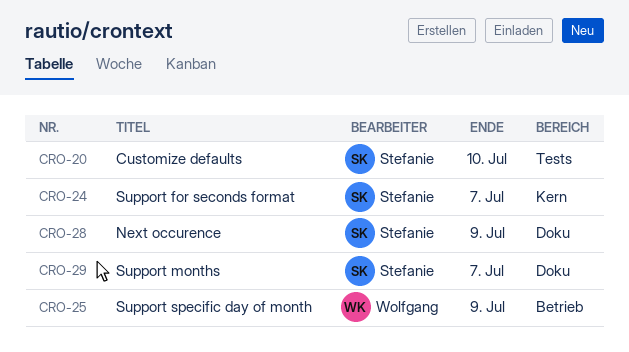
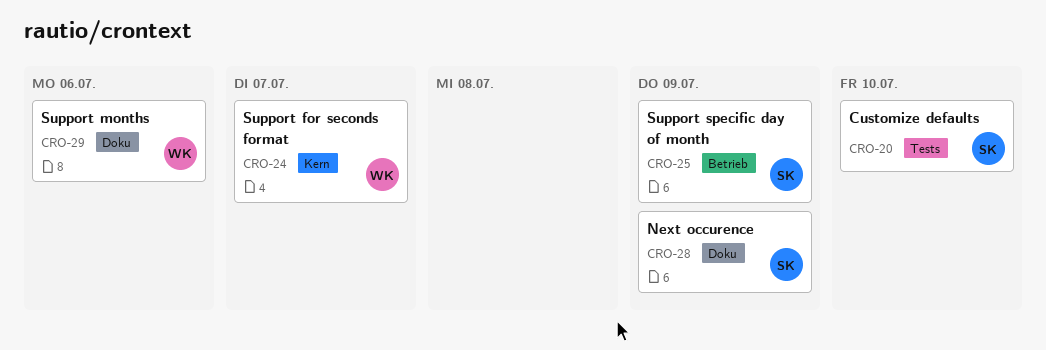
CRO-24, owner: Stefanie -> Wolfgang
CRO-25, owner: Wolfgang -> Stefanie
CRO-29, owner: Stefanie -> Wolfgang
CRO-29, due: Jul 7 -> Jul 6

